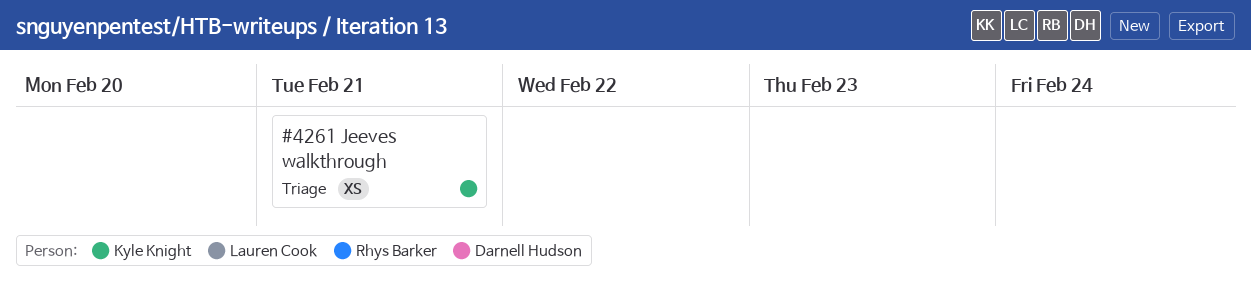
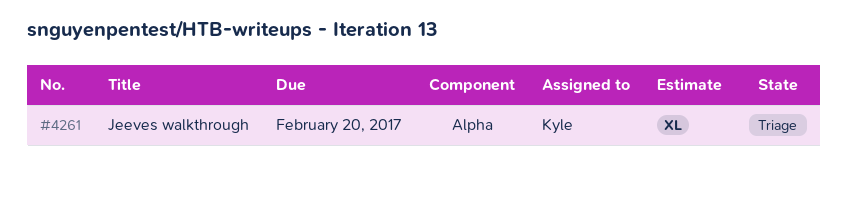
#4261, estimate: XS -> XL
#4261, due: Feb 21 -> Feb 20

